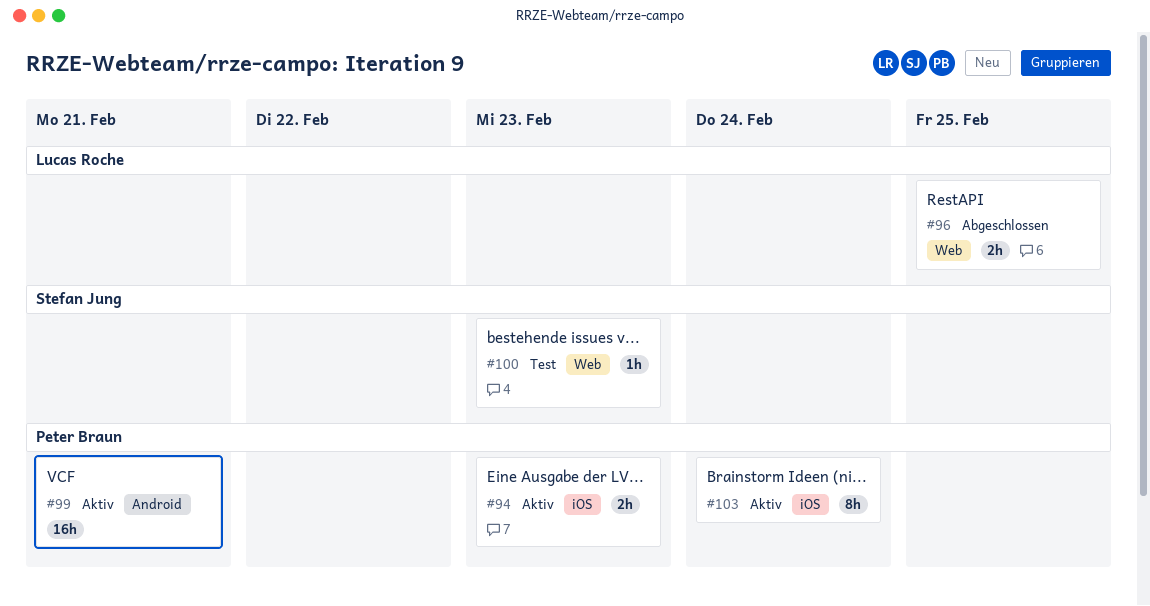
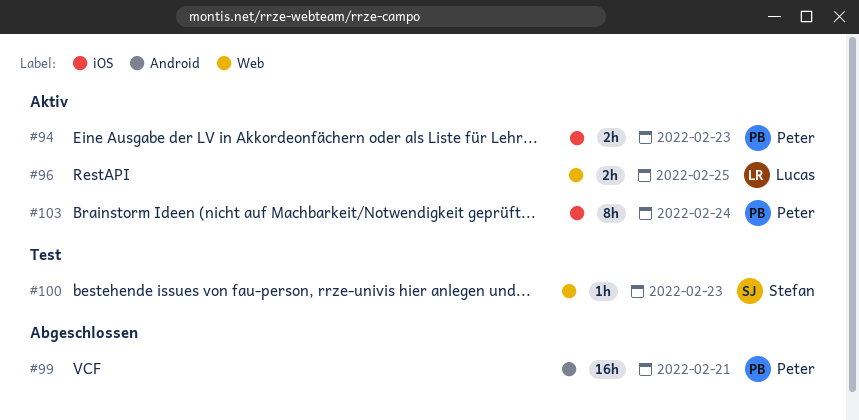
#96, status: Abgeschlossen -> Aktiv
#99, status: Aktiv -> Abgeschlossen

